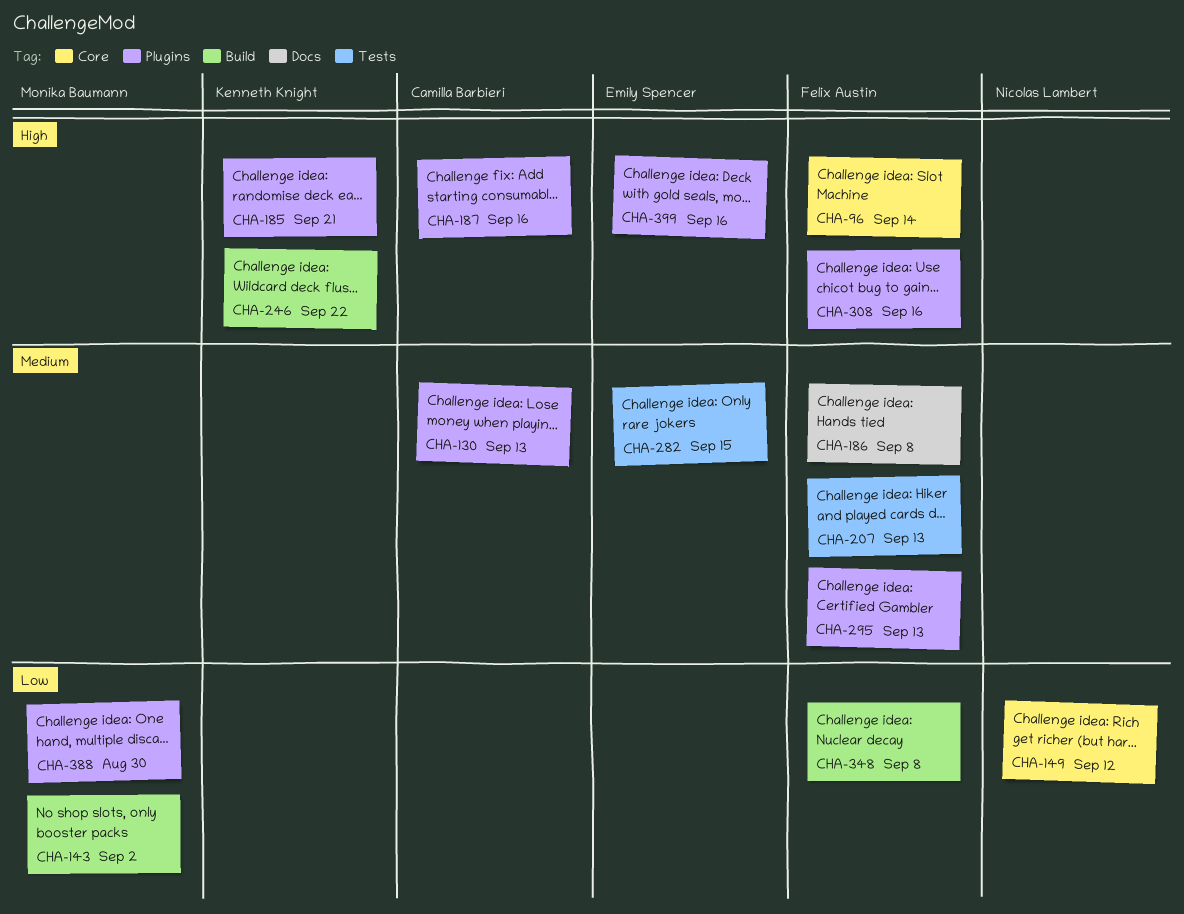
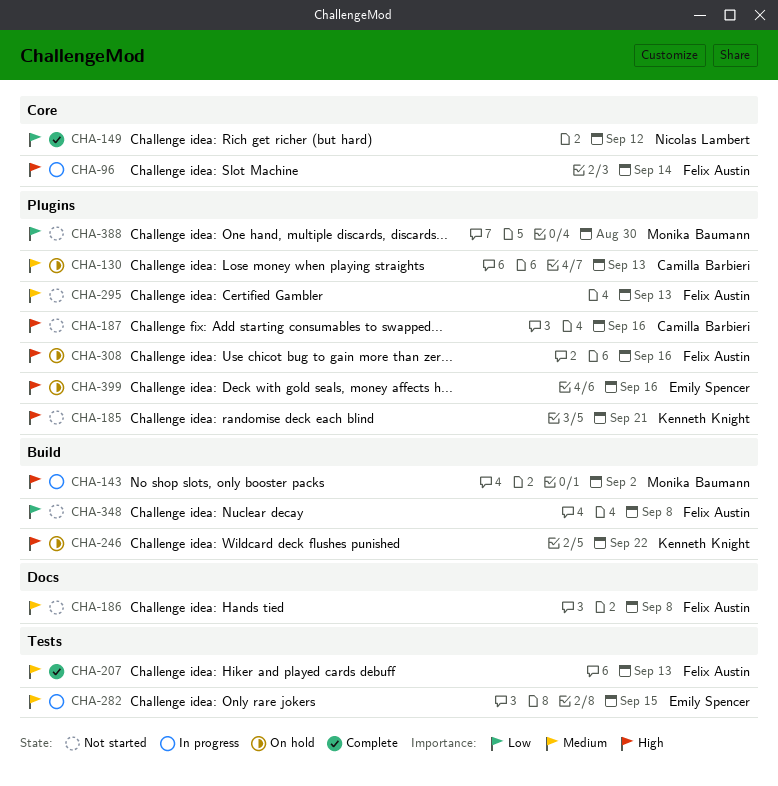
CHA-143, priority: Low -> High

